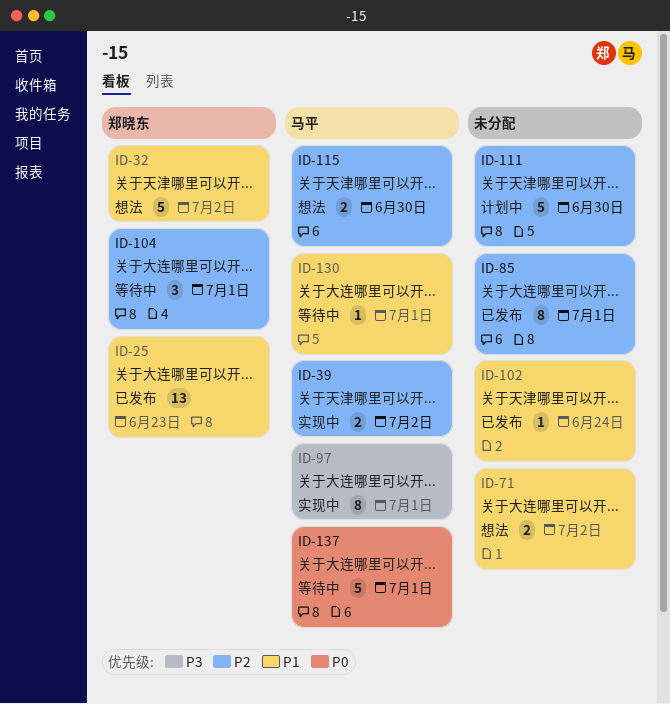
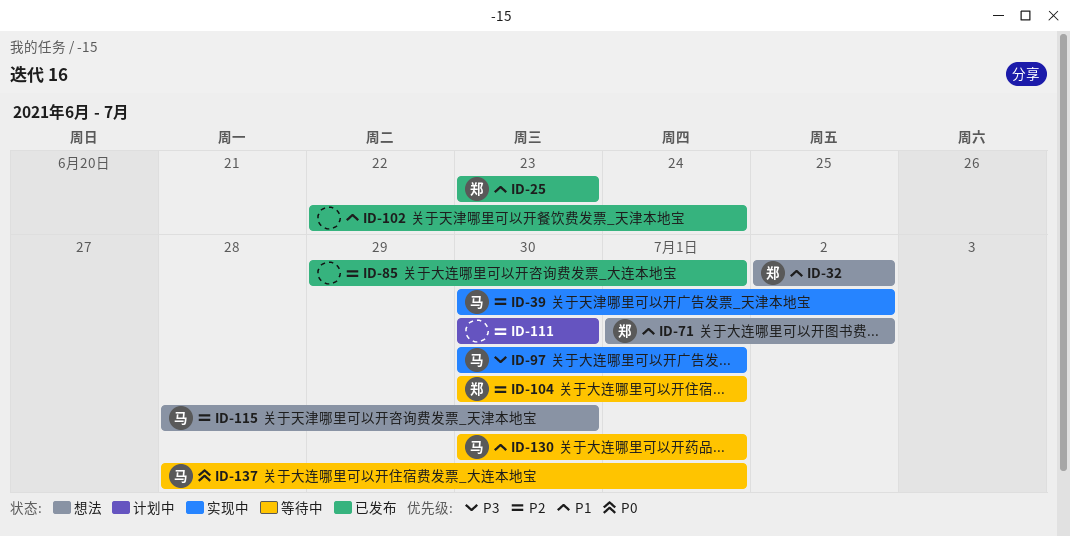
ID-71, owner: none -> 郑晓东

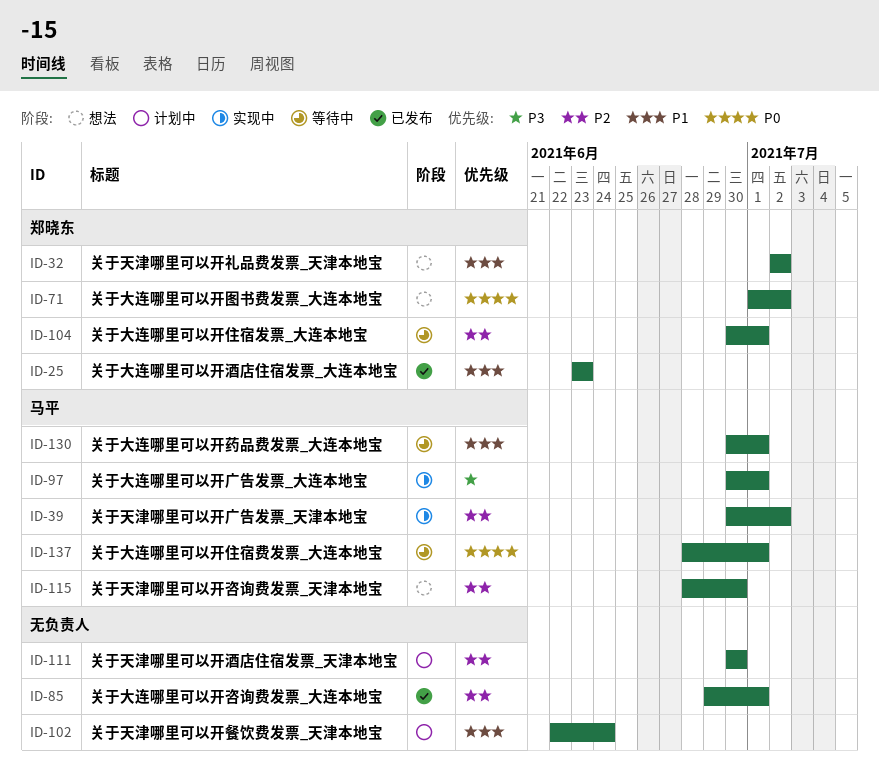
ID-71, priority: P1 -> P0
ID-102, status: 已发布 -> 计划中

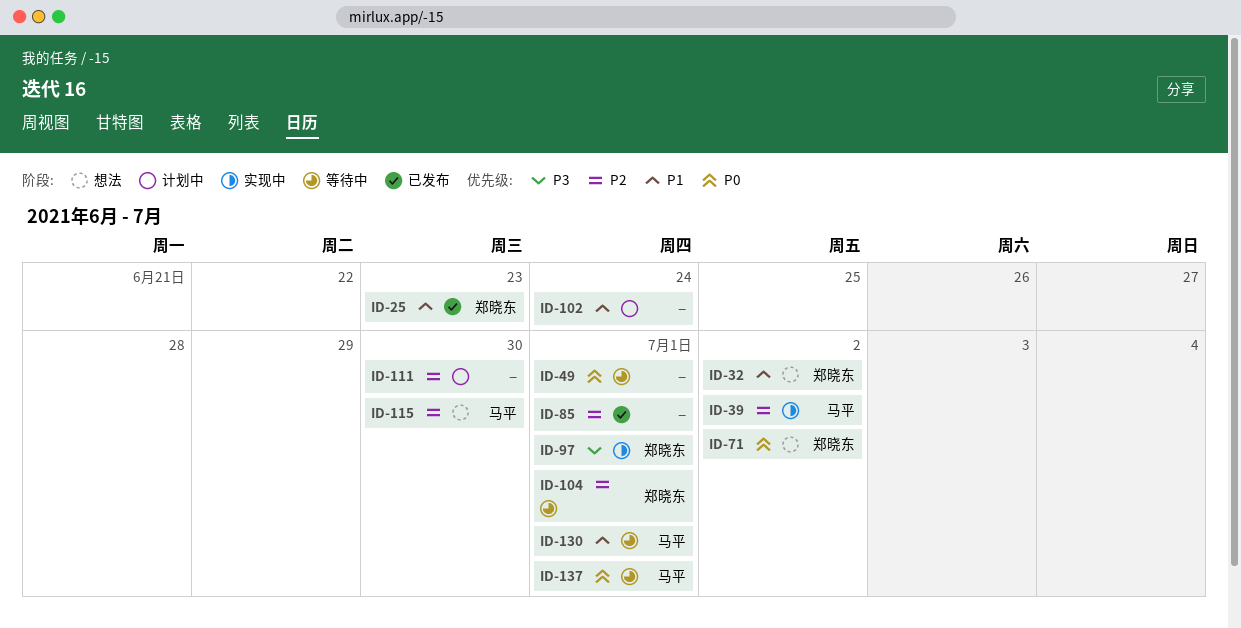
ID-49: none -> present
ID-97, owner: 马平 -> 郑晓东

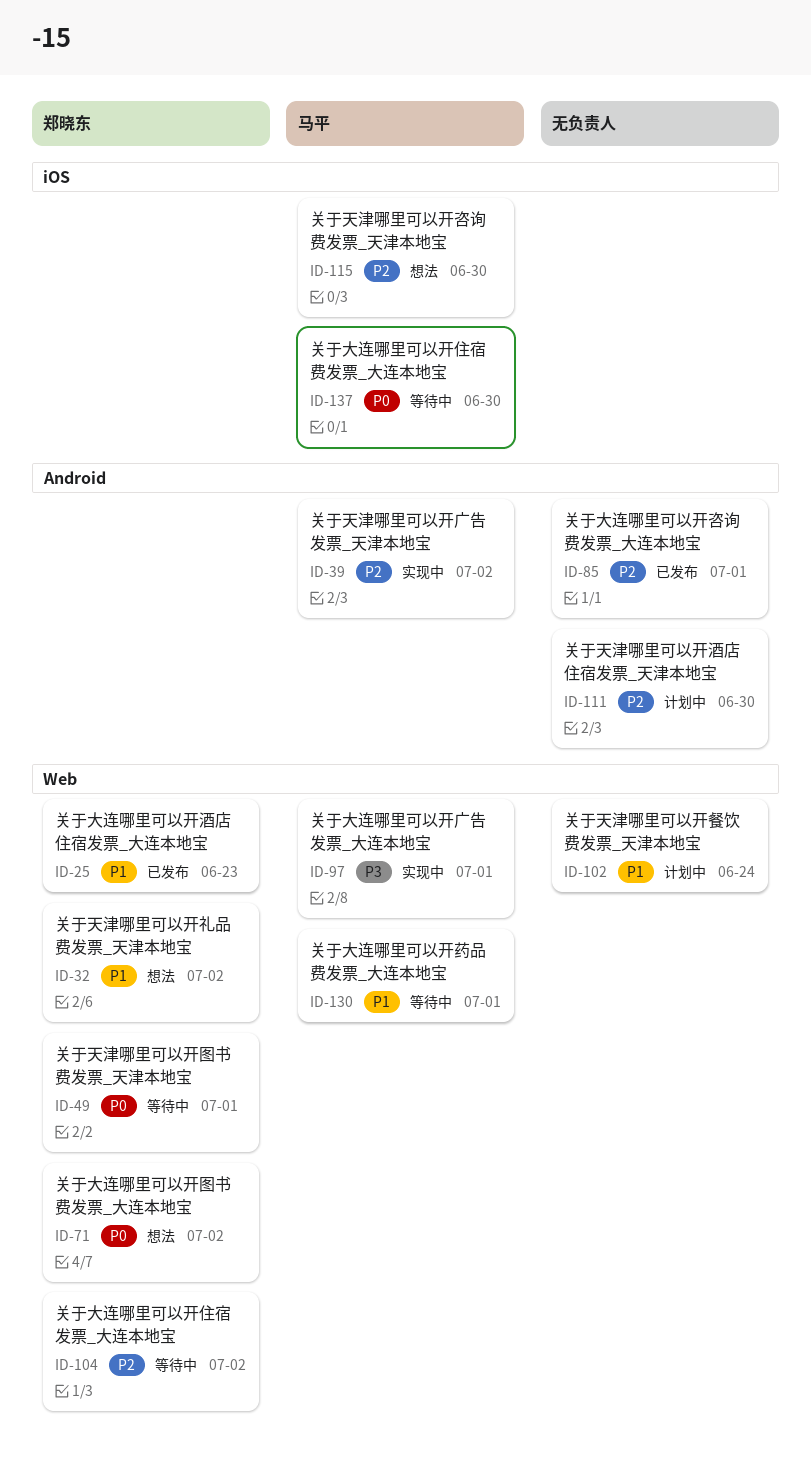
ID-49, owner: none -> 郑晓东
ID-97, owner: 郑晓东 -> 马平
ID-104, due: Jul 1 -> Jul 2
ID-137, due: Jul 1 -> Jun 30

